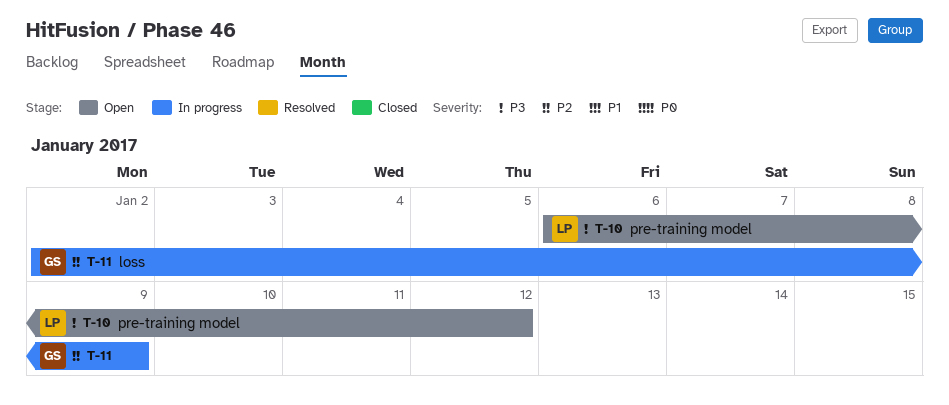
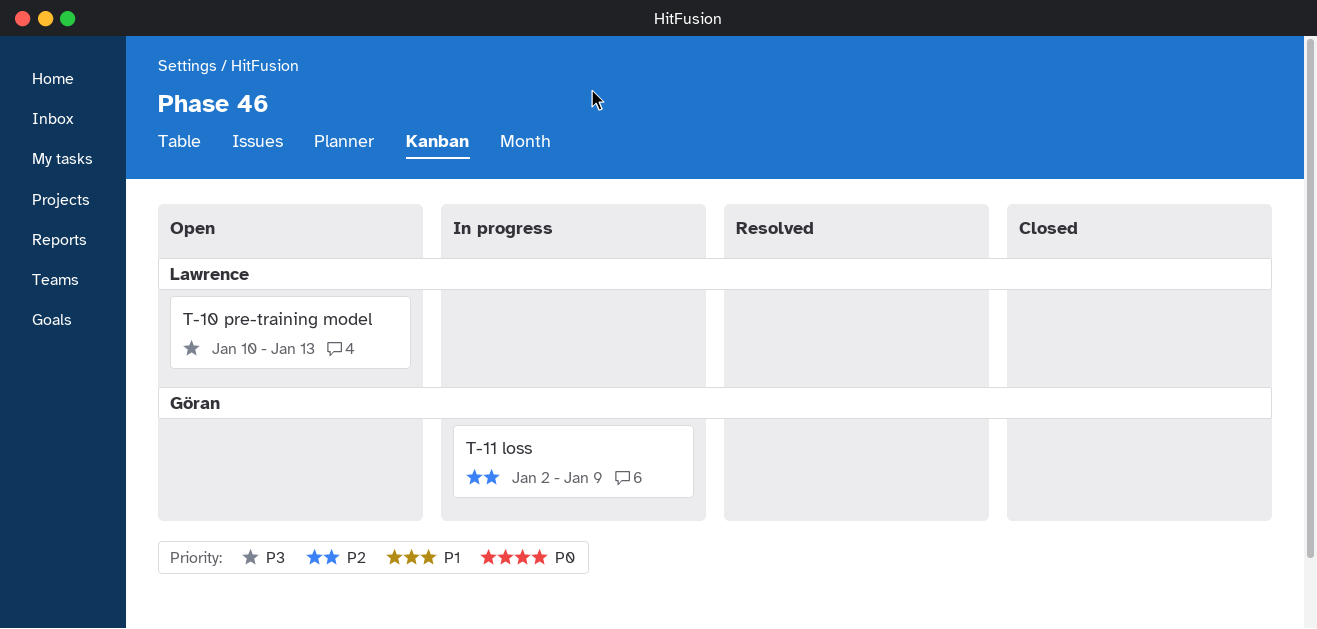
T-10, start: Jan 6 -> Jan 10
T-10, due: Jan 12 -> Jan 13

